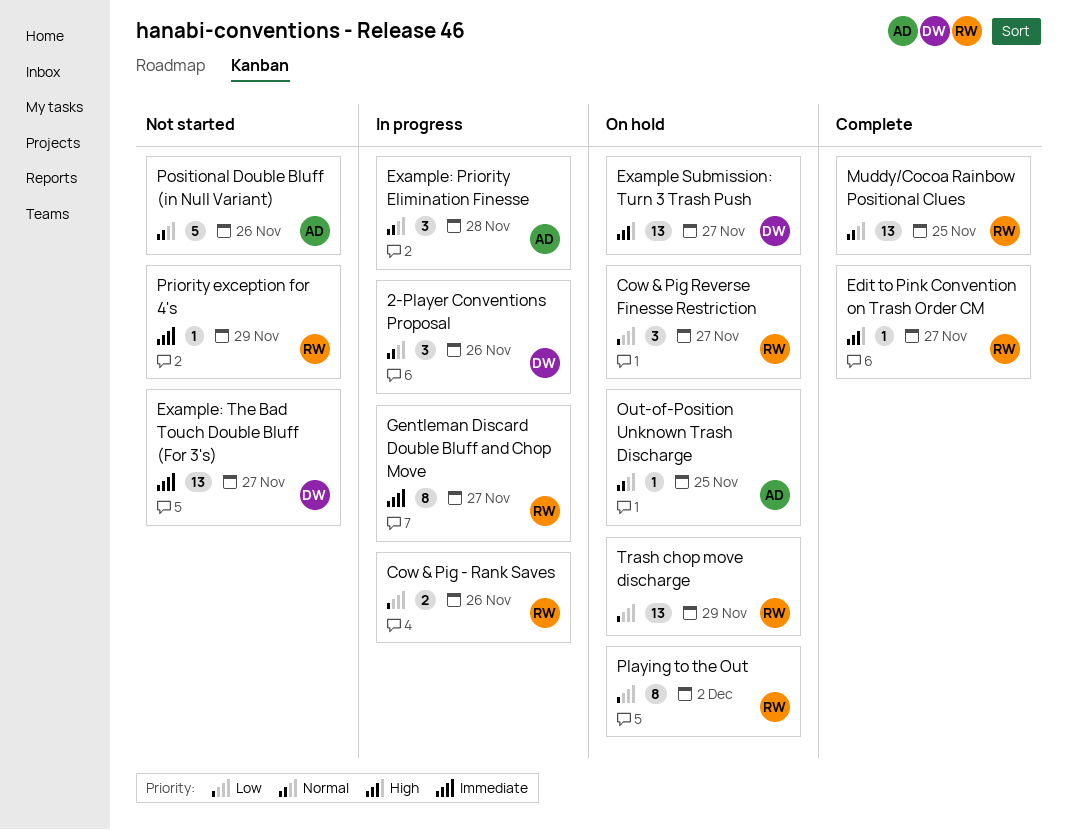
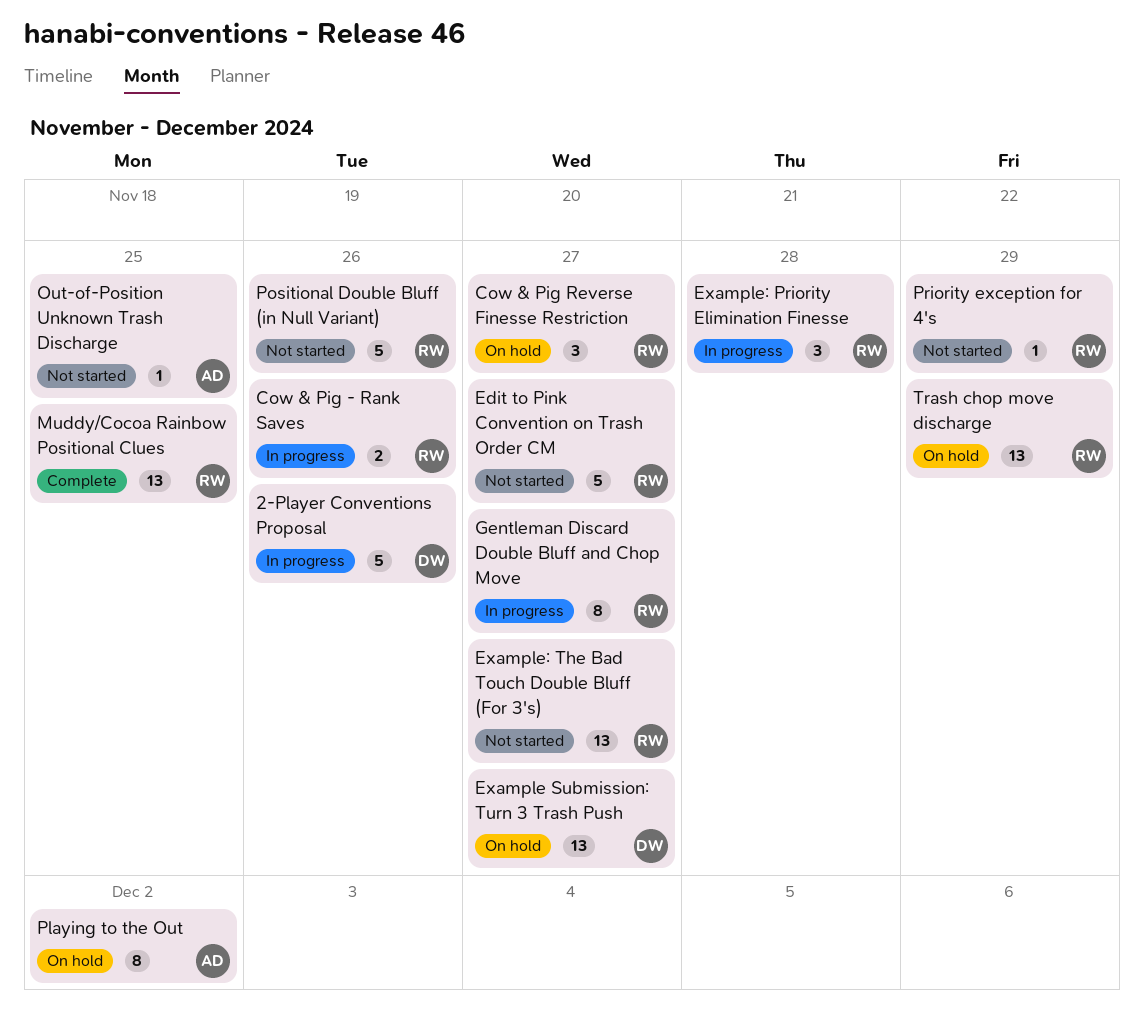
2-Player Conventions Proposal, estimate: 3 -> 5
Edit to Pink Convention on Trash Order CM, status: Complete -> Not started
Edit to Pink Convention on Trash Order CM, estimate: 1 -> 5
Example: Priority Elimination Finesse, owner: AD -> RW
Example: The Bad Touch Double Bluff (For 3's), owner: DW -> RW
Out-of-Position Unknown Trash Discharge, status: On hold -> Not started
Playing to the Out, owner: RW -> AD
Positional Double Bluff (in Null Variant), owner: AD -> RW

